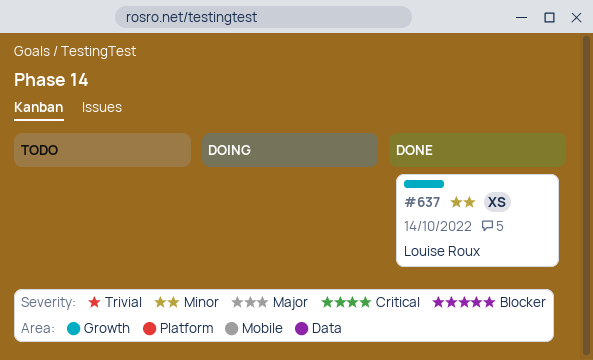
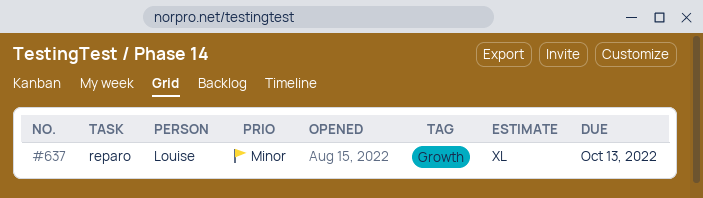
#637, estimate: XS -> XL
#637, due: Oct 14 -> Oct 13

